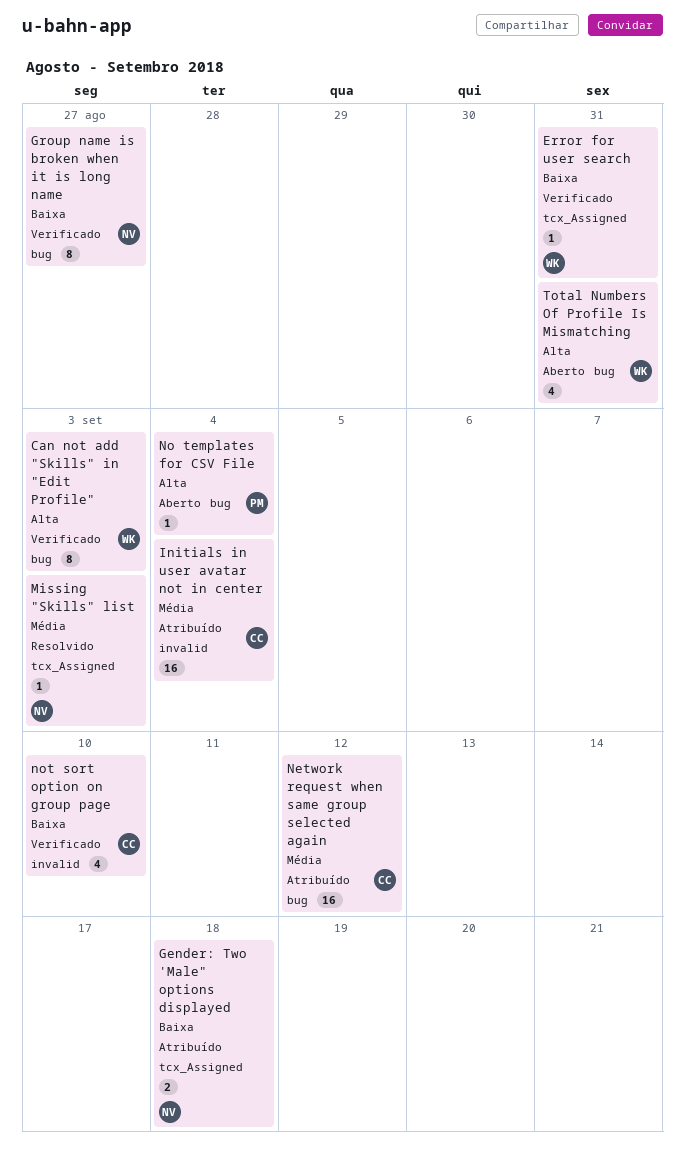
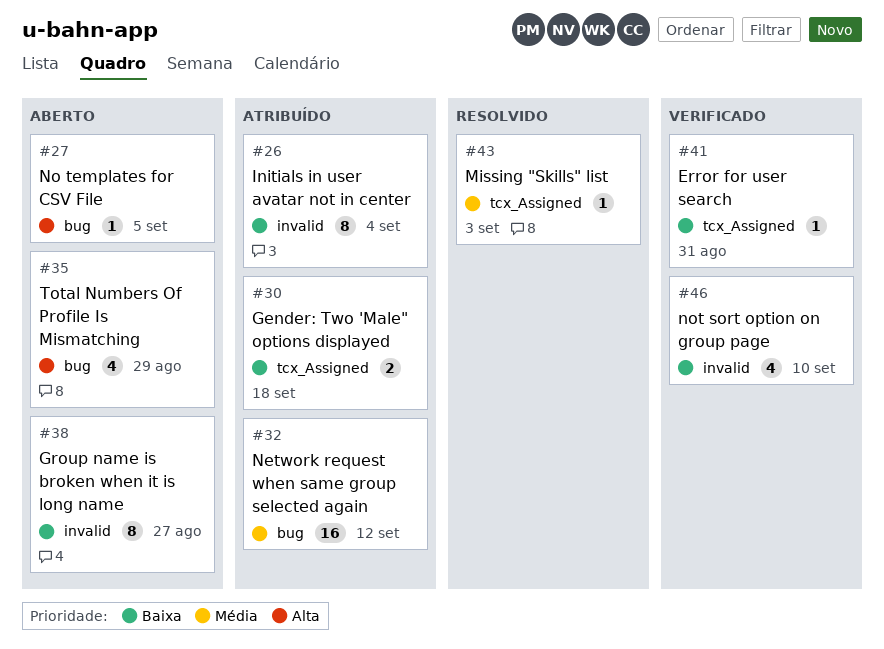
Can not add "Skills" in "Edit Profile": present -> none
Group name is broken when it is long name, status: Verificado -> Aberto
Group name is broken when it is long name, label: bug -> invalid
Initials in user avatar not in center, priority: Média -> Baixa
Initials in user avatar not in center, estimate: 16 -> 8
No templates for CSV File, due: Sep 4 -> Sep 5
Total Numbers Of Profile Is Mismatching, due: Aug 31 -> Aug 29

